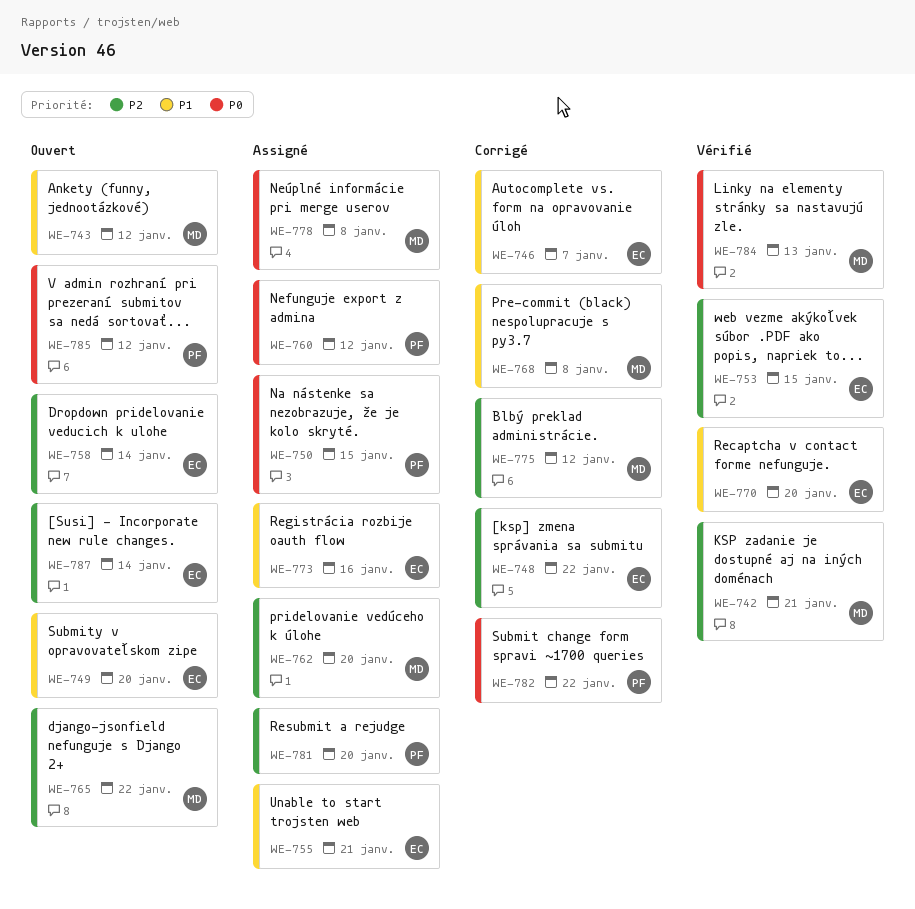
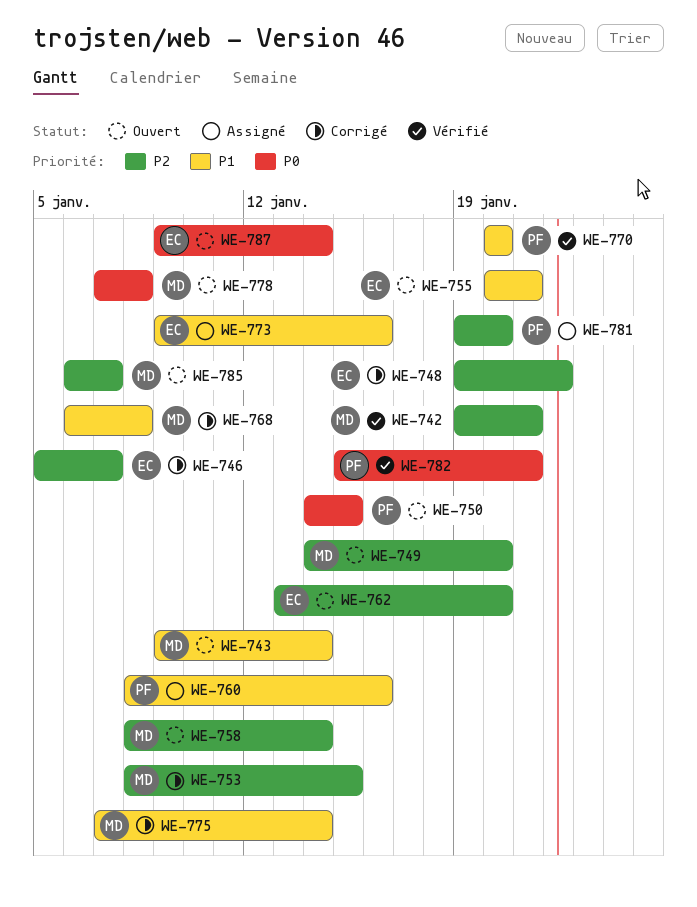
WE-743, due: Jan 12 -> Jan 14
WE-746, priority: P1 -> P2
WE-749, owner: EC -> MD
WE-749, priority: P1 -> P2
WE-750, status: Assigné -> Ouvert
WE-753, status: Vérifié -> Corrigé
WE-753, owner: EC -> MD
WE-755, status: Assigné -> Ouvert
WE-758, owner: EC -> MD
WE-760, priority: P0 -> P1
WE-760, due: Jan 12 -> Jan 16
WE-762, status: Assigné -> Ouvert
WE-762, owner: MD -> EC
WE-765: present -> none
WE-770, owner: EC -> PF
WE-775, priority: P2 -> P1
WE-775, due: Jan 12 -> Jan 14
WE-778, status: Assigné -> Ouvert
WE-782, status: Corrigé -> Vérifié
WE-782, due: Jan 22 -> Jan 21
WE-784: present -> none
WE-785, owner: PF -> MD
WE-785, priority: P0 -> P2
WE-785, due: Jan 12 -> Jan 7
WE-787, priority: P2 -> P0

